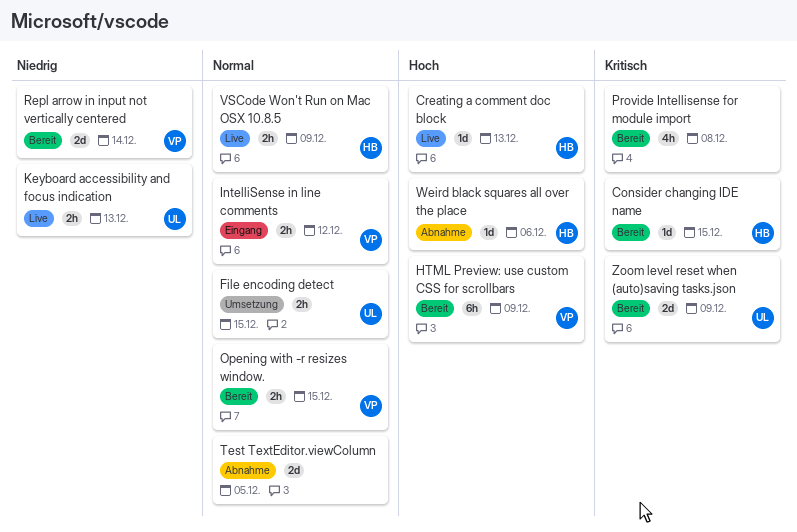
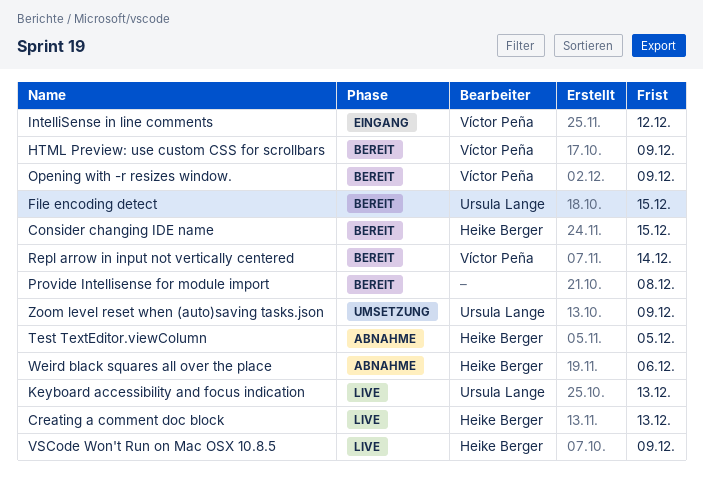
File encoding detect, status: Umsetzung -> Bereit
Opening with -r resizes window., due: Dec 15 -> Dec 9
Test TextEditor.viewColumn, owner: none -> Heike Berger
Zoom level reset when (auto)saving tasks.json, status: Bereit -> Umsetzung

